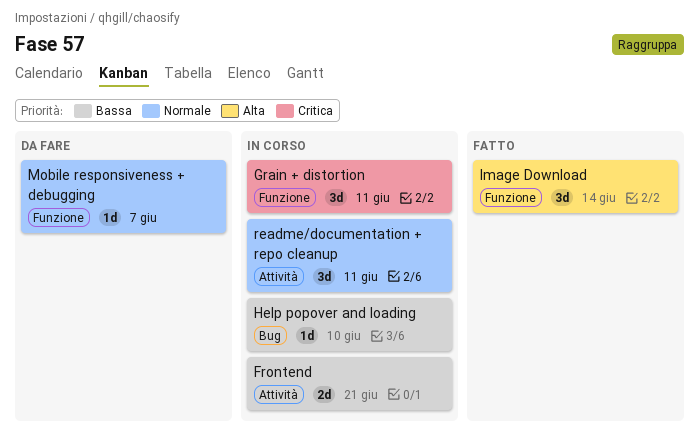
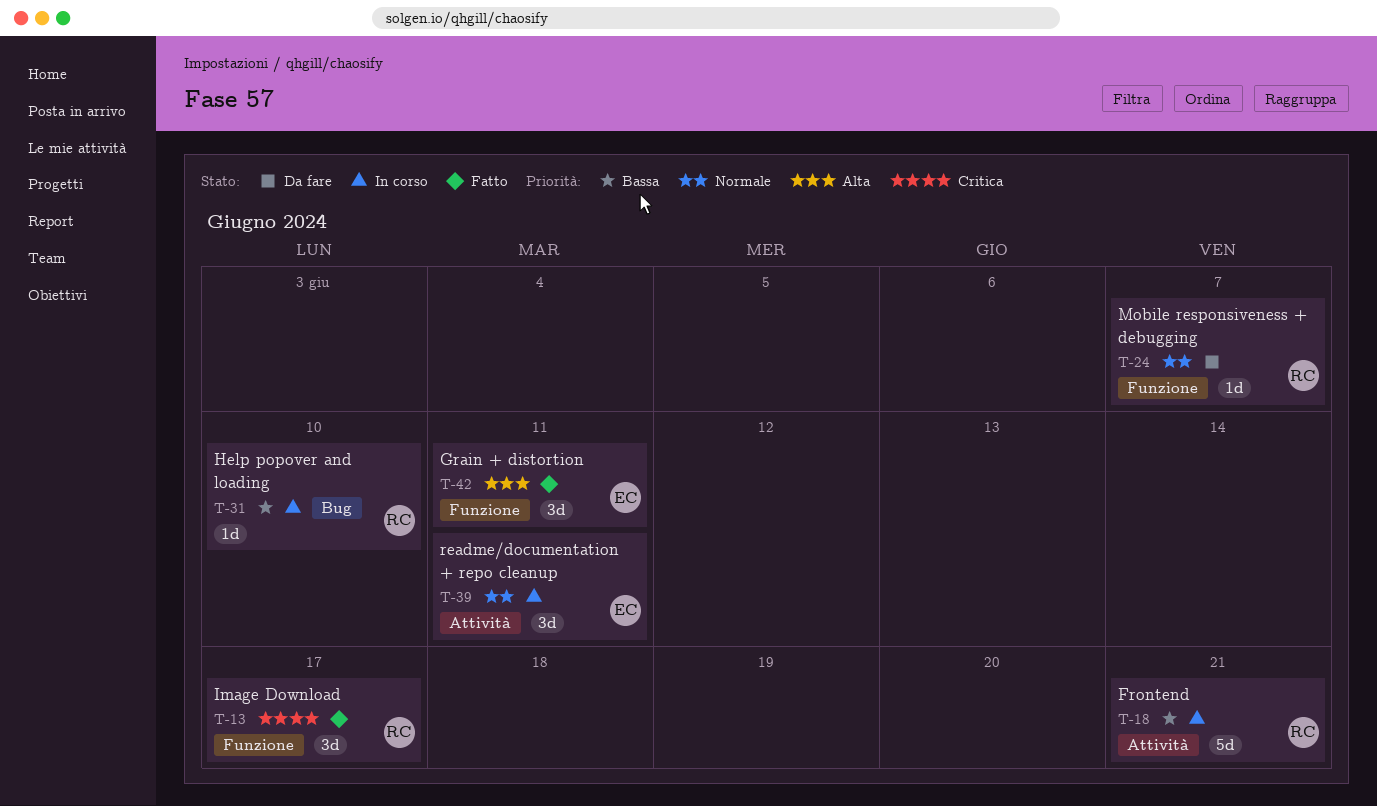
Frontend, estimate: 2d -> 5d
Grain + distortion, status: In corso -> Fatto
Grain + distortion, priority: Critica -> Alta
Image Download, priority: Alta -> Critica
Image Download, due: Jun 14 -> Jun 17

